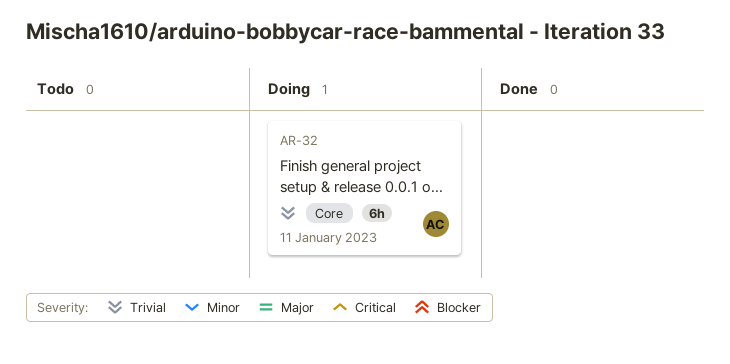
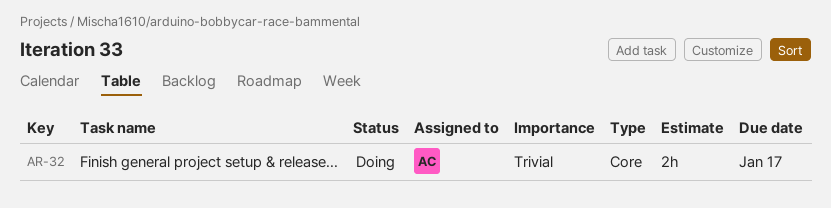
AR-32, estimate: 6h -> 2h
AR-32, due: Jan 11 -> Jan 17

